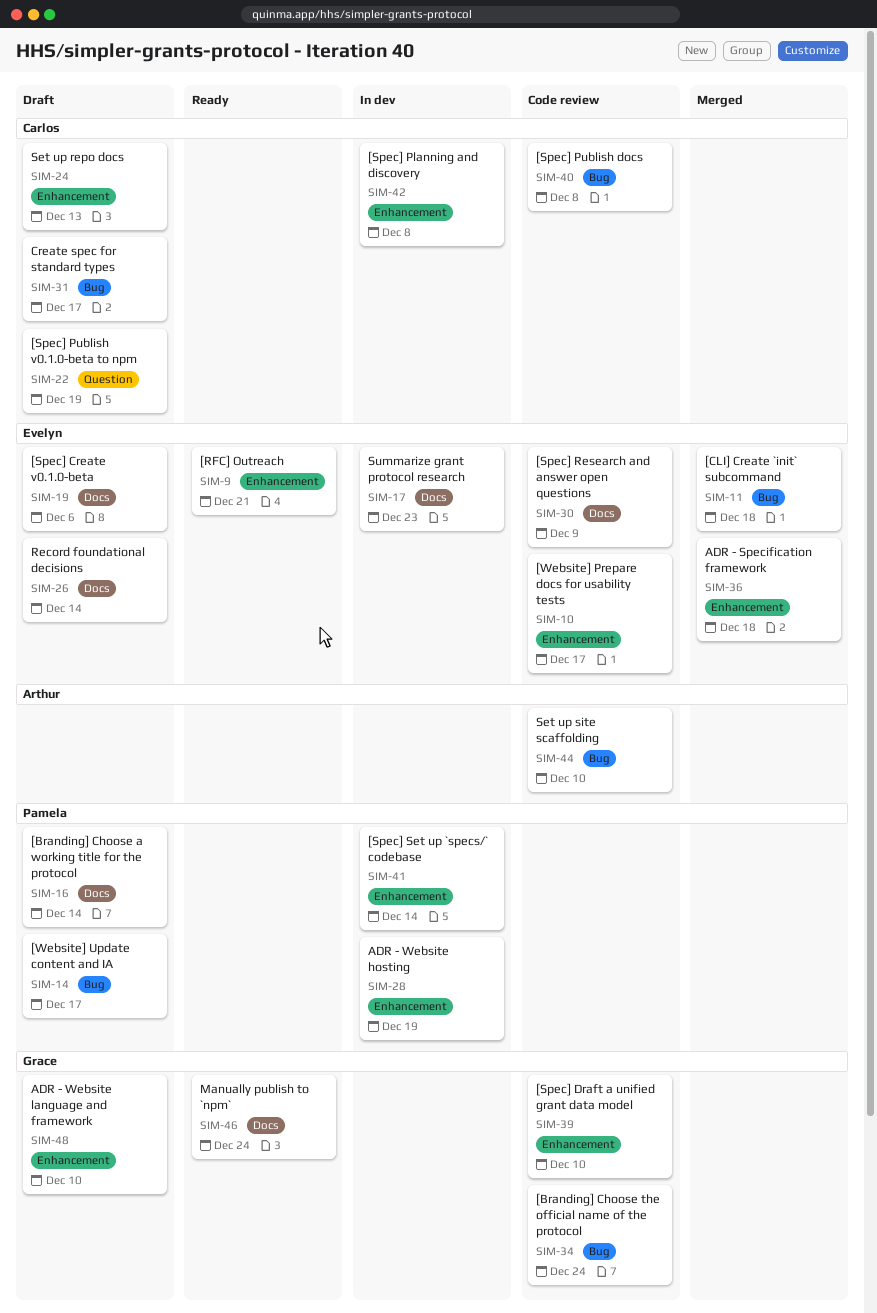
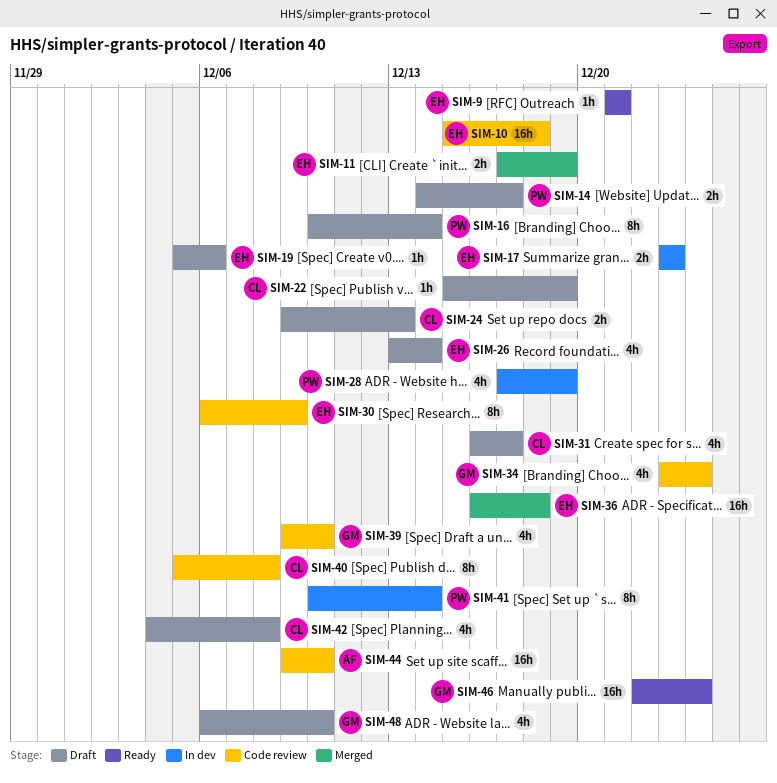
SIM-10, due: Dec 17 -> Dec 18
SIM-11, due: Dec 18 -> Dec 19
SIM-42, status: In dev -> Draft

